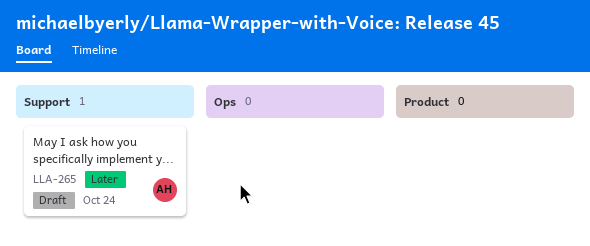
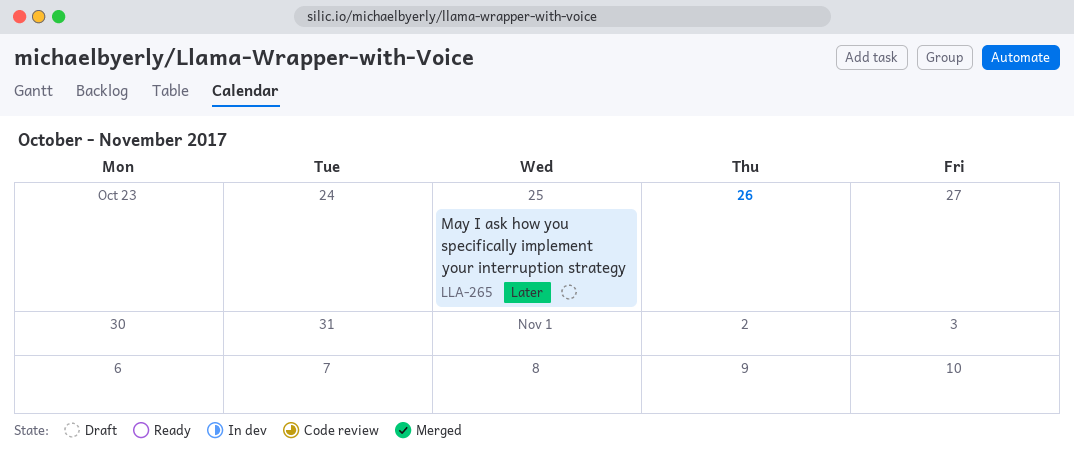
LLA-265, due: Oct 24 -> Oct 25

